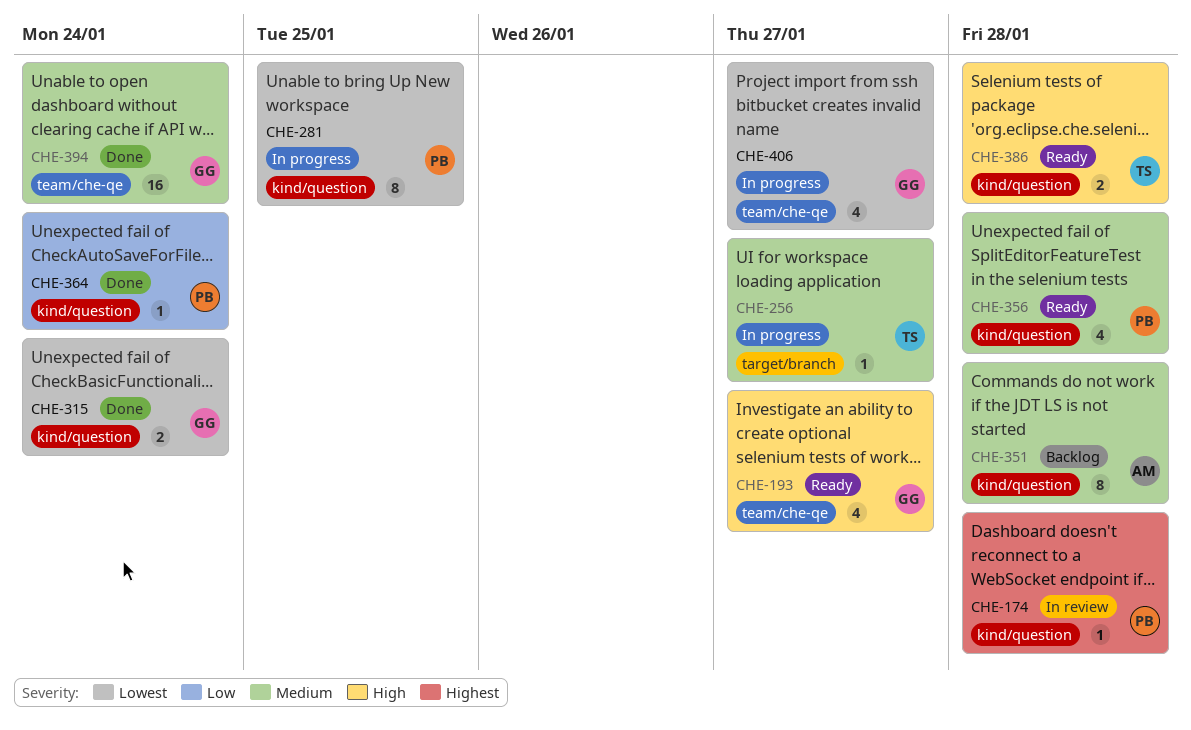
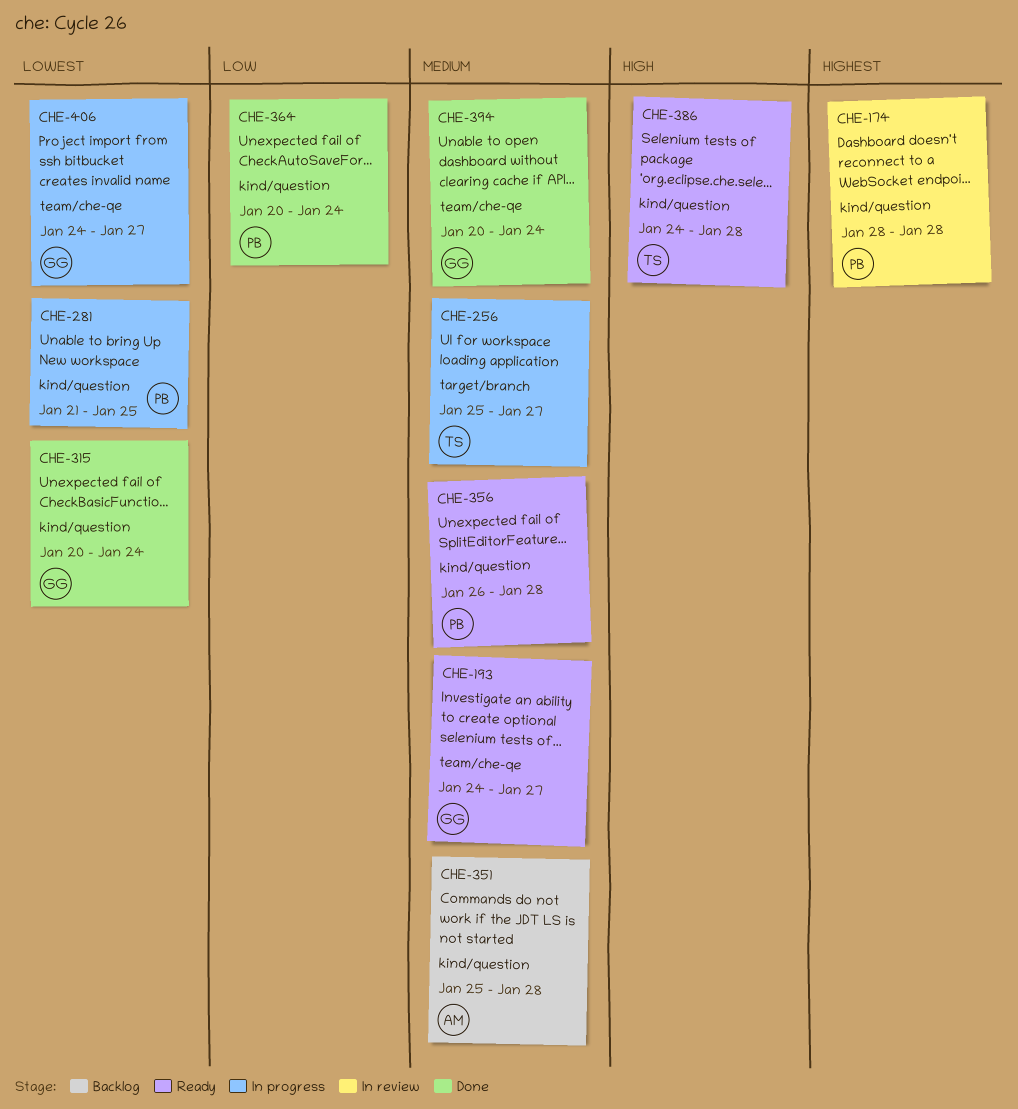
CHE-193, priority: High -> Medium

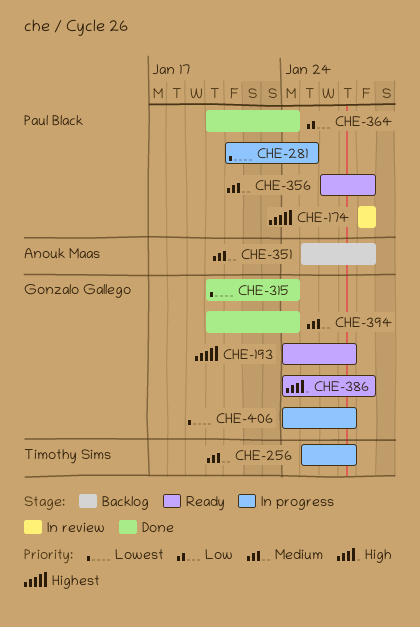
CHE-193, priority: Medium -> Highest
CHE-386, owner: Timothy Sims -> Gonzalo Gallego

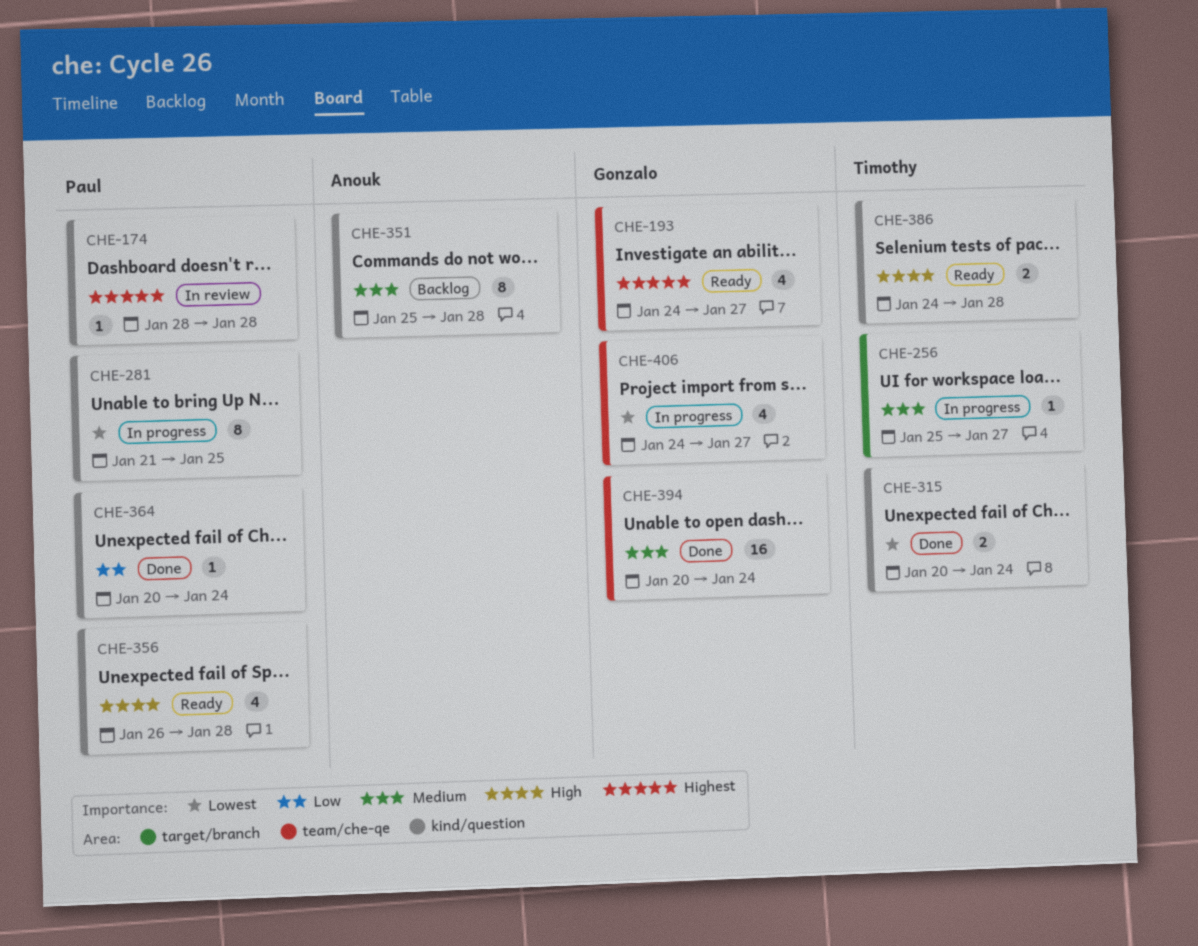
CHE-315, owner: Gonzalo Gallego -> Timothy Sims
CHE-356, priority: Medium -> High
CHE-386, owner: Gonzalo Gallego -> Timothy Sims

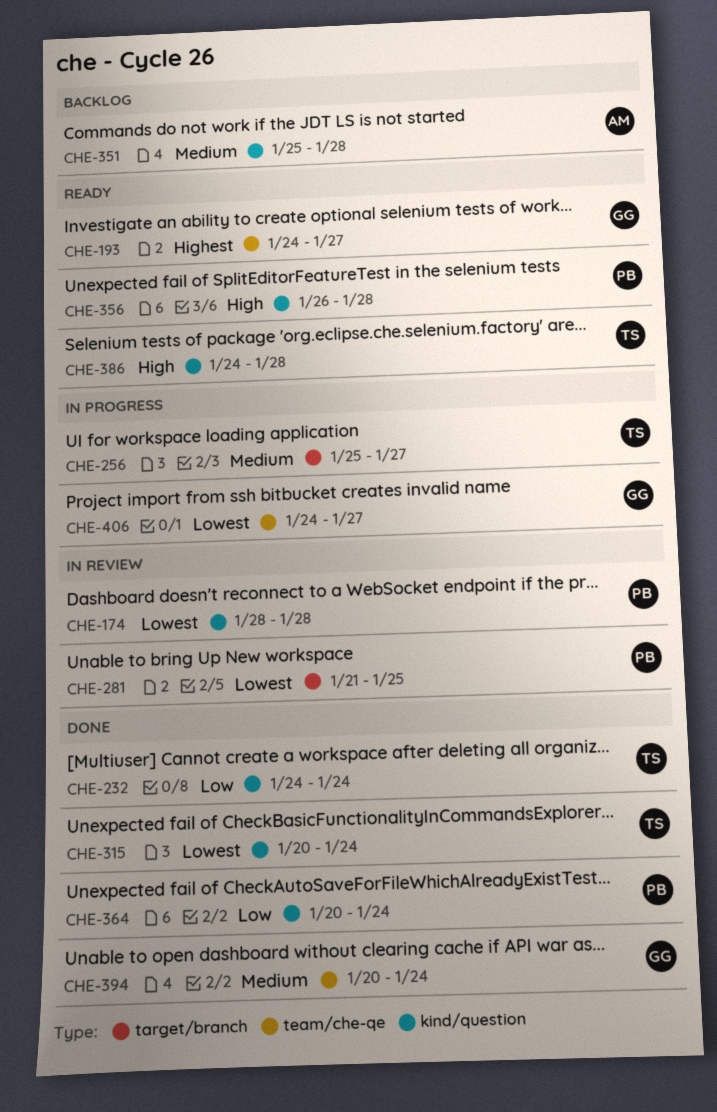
CHE-174, priority: Highest -> Lowest
CHE-232: none -> present
CHE-281, status: In progress -> In review
CHE-281, label: kind/question -> target/branch

